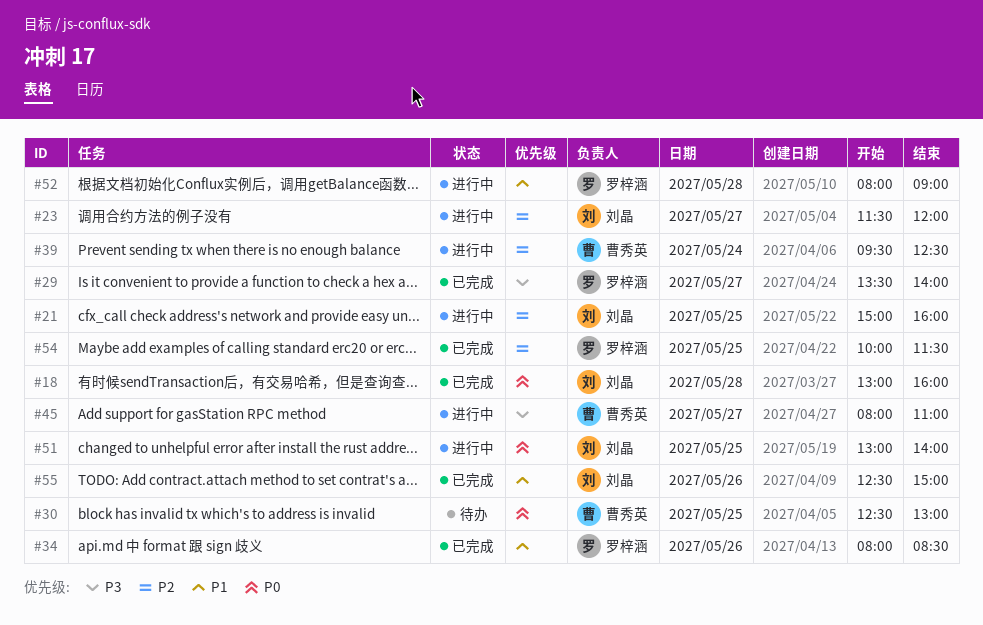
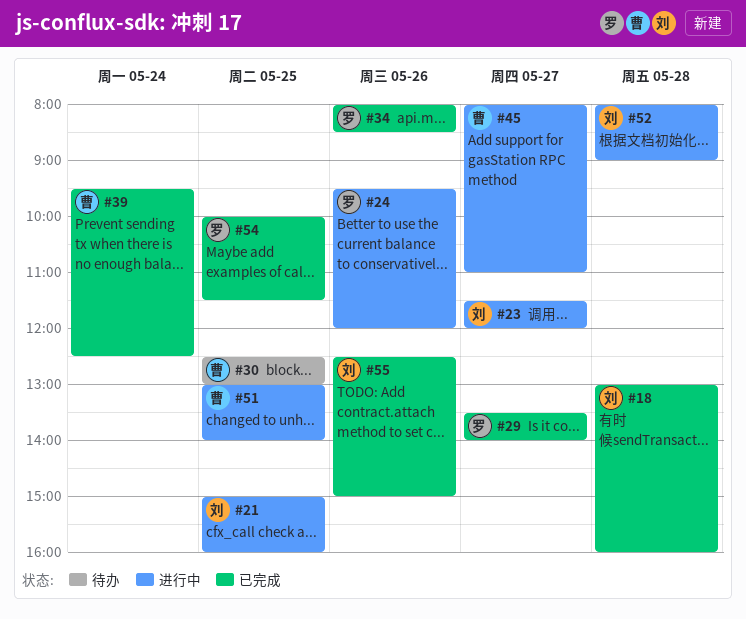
#24: none -> present
#39, status: 进行中 -> 已完成
#51, owner: 刘晶 -> 曹秀英
#52, owner: 罗梓涵 -> 刘晶

